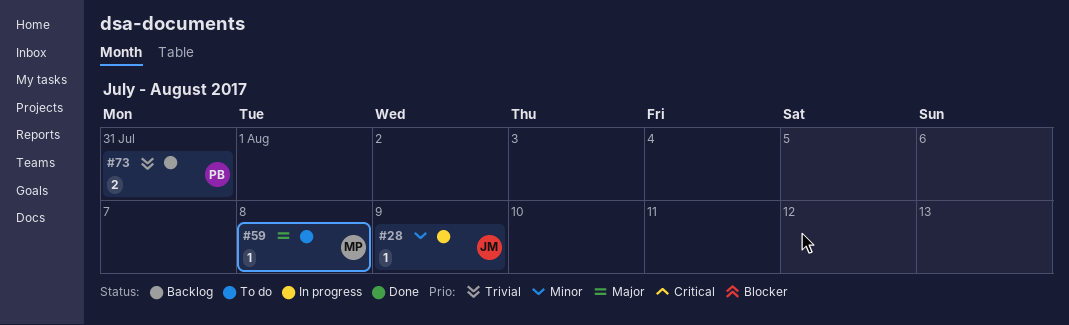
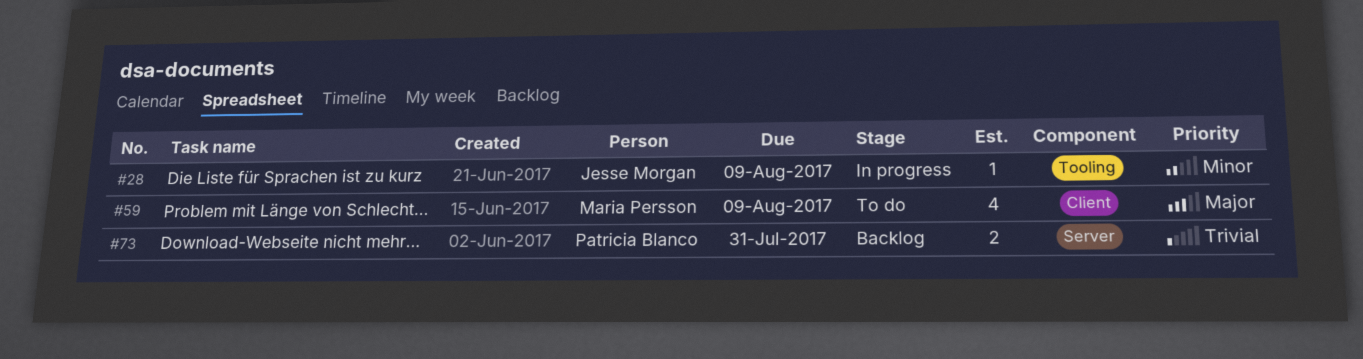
#59, estimate: 1 -> 4
#59, due: Aug 8 -> Aug 9

